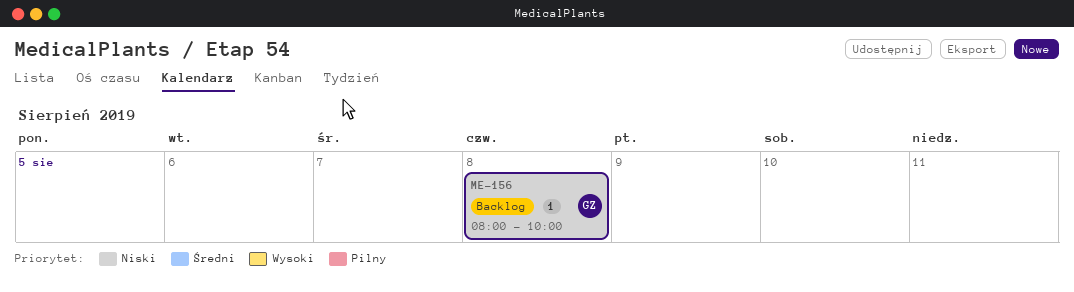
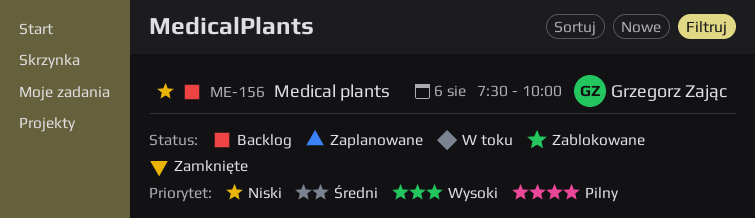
ME-156, day: Aug 8 -> Aug 6
ME-156, begins: 08:00 -> 07:30

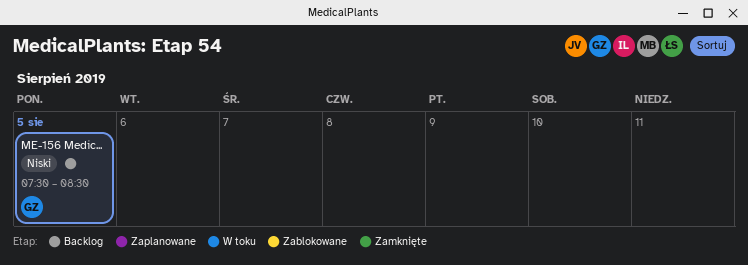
ME-156, day: Aug 6 -> Aug 5
ME-156, ends: 10:00 -> 08:30

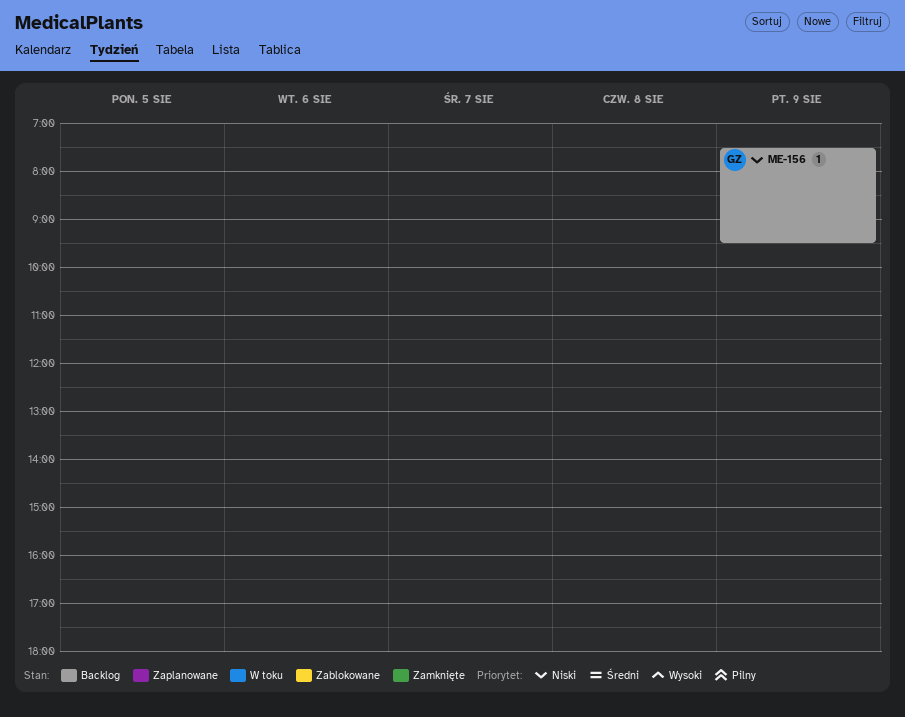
ME-156, day: Aug 5 -> Aug 9
ME-156, ends: 08:30 -> 09:30

